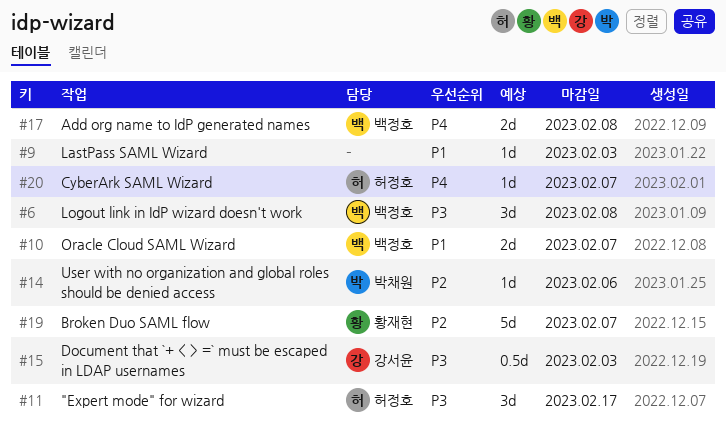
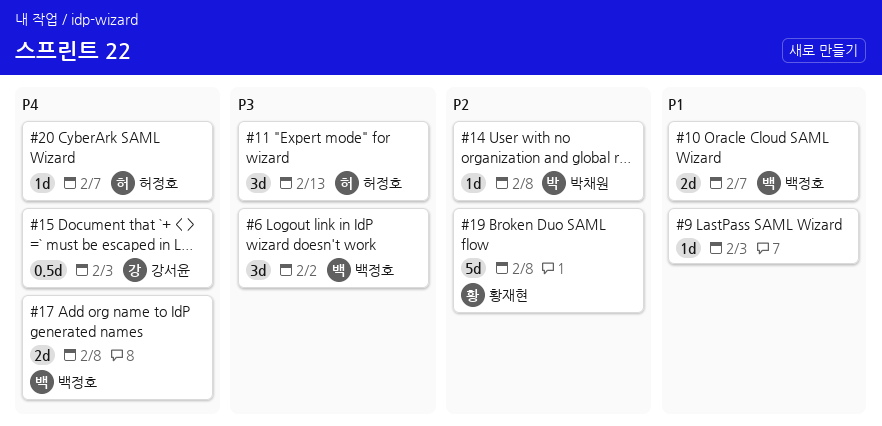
#6, due: Feb 8 -> Feb 2
#11, due: Feb 17 -> Feb 13
#14, due: Feb 6 -> Feb 8
#15, priority: P3 -> P4
#19, due: Feb 7 -> Feb 8

